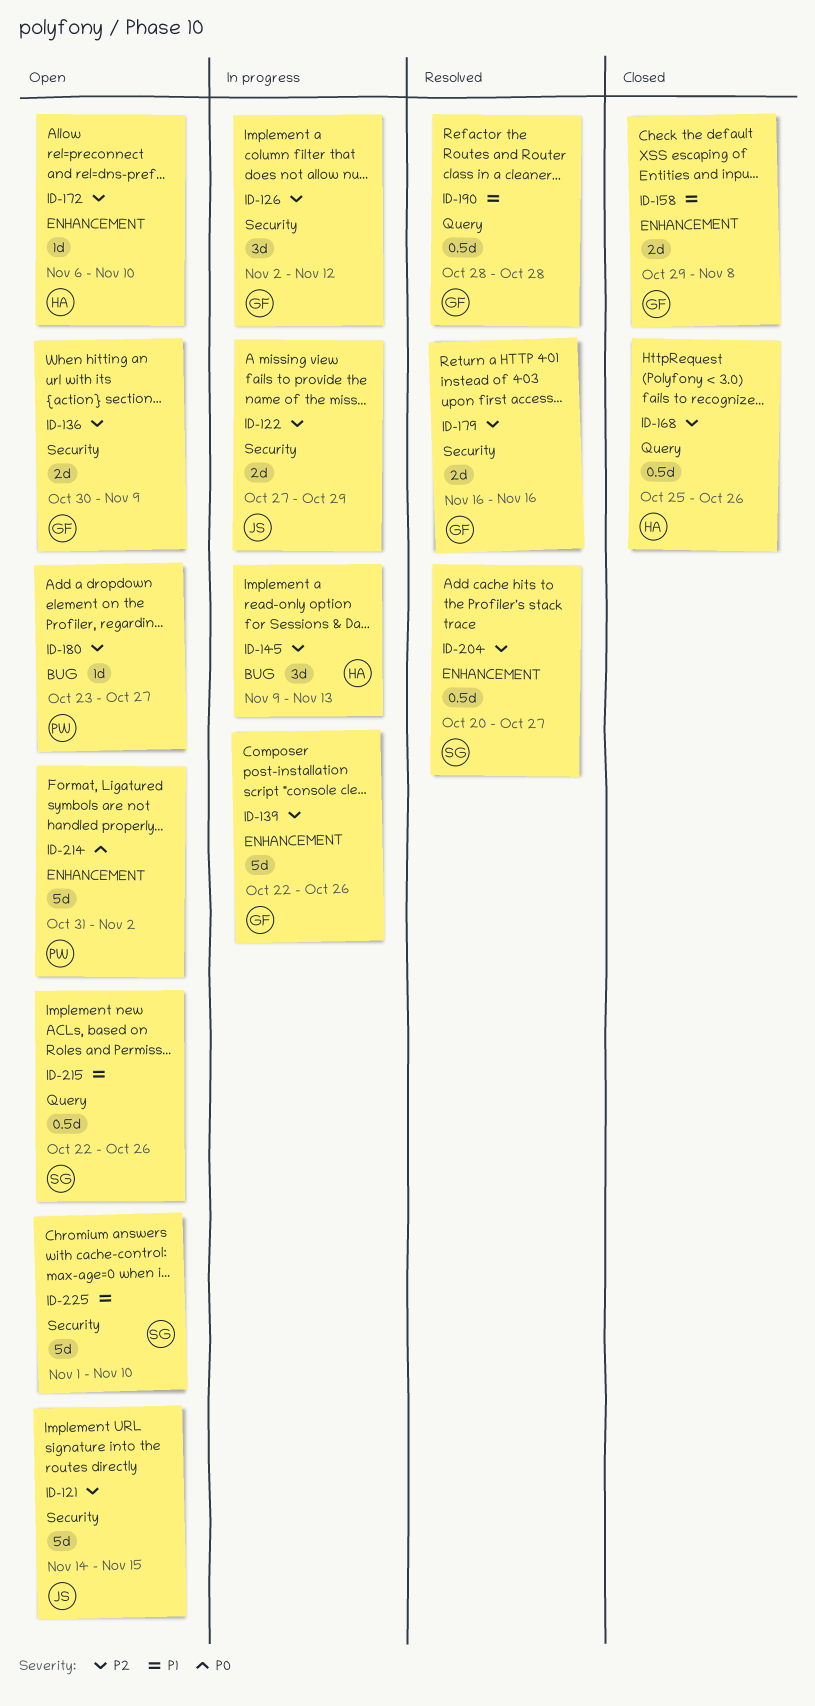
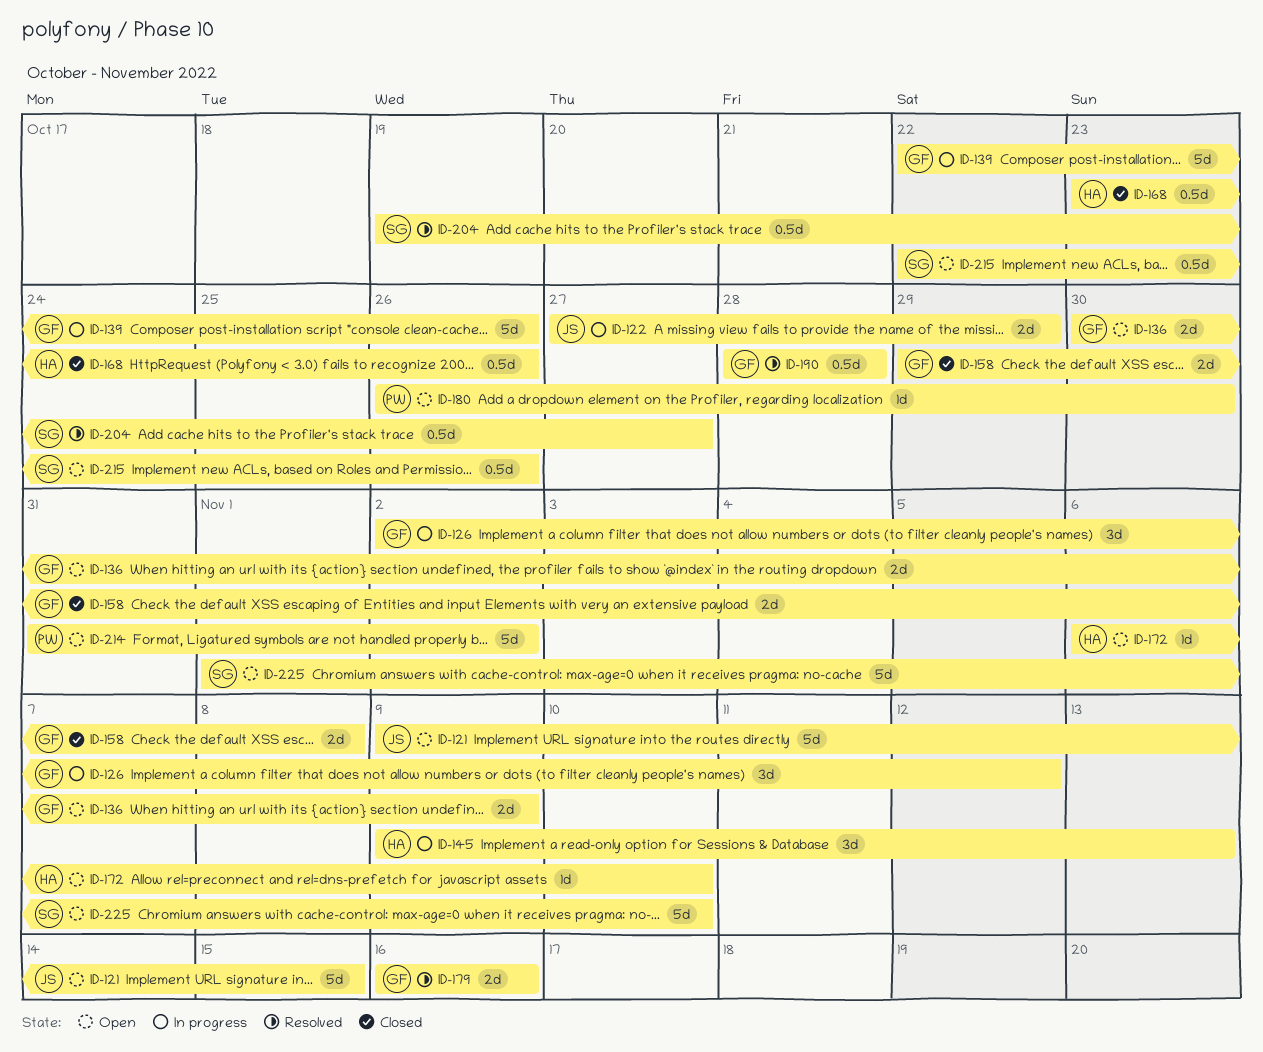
ID-121, start: Nov 14 -> Nov 9
ID-168, start: Oct 25 -> Oct 23
ID-180, start: Oct 23 -> Oct 26
ID-180, due: Oct 27 -> Oct 30
ID-204, start: Oct 20 -> Oct 19

